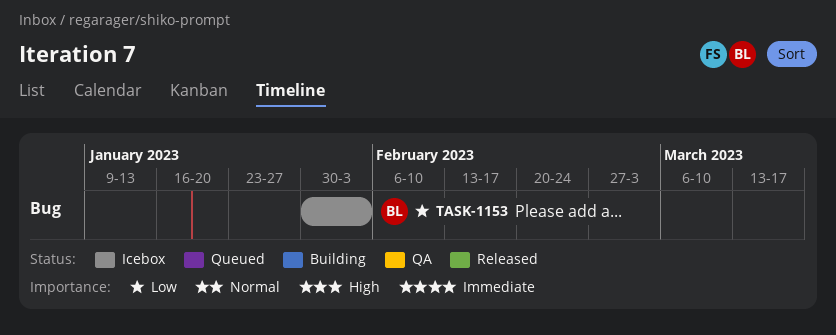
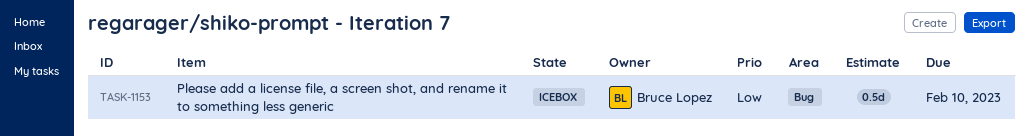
TASK-1153, due: Feb 3 -> Feb 10

